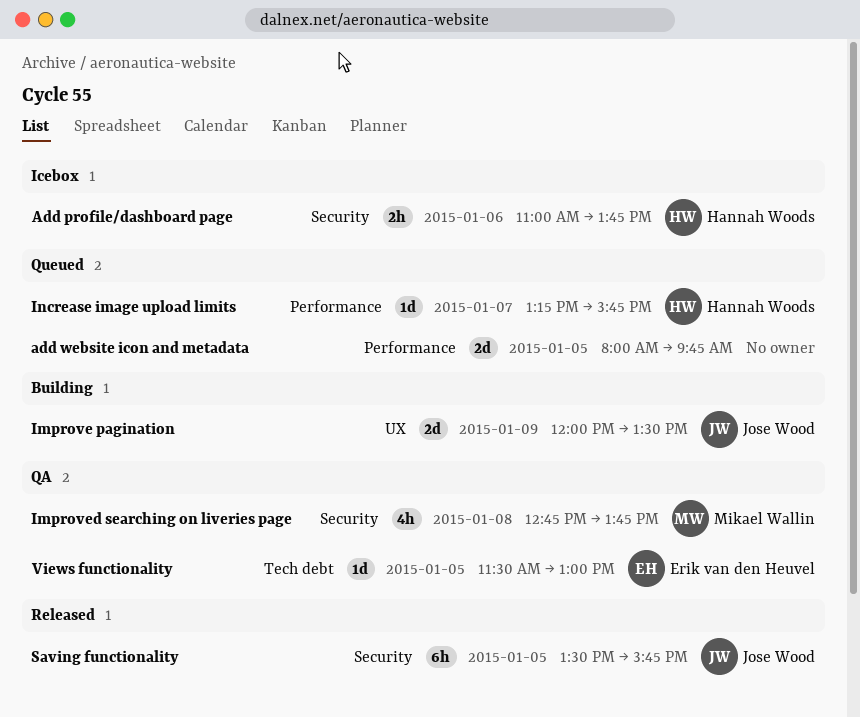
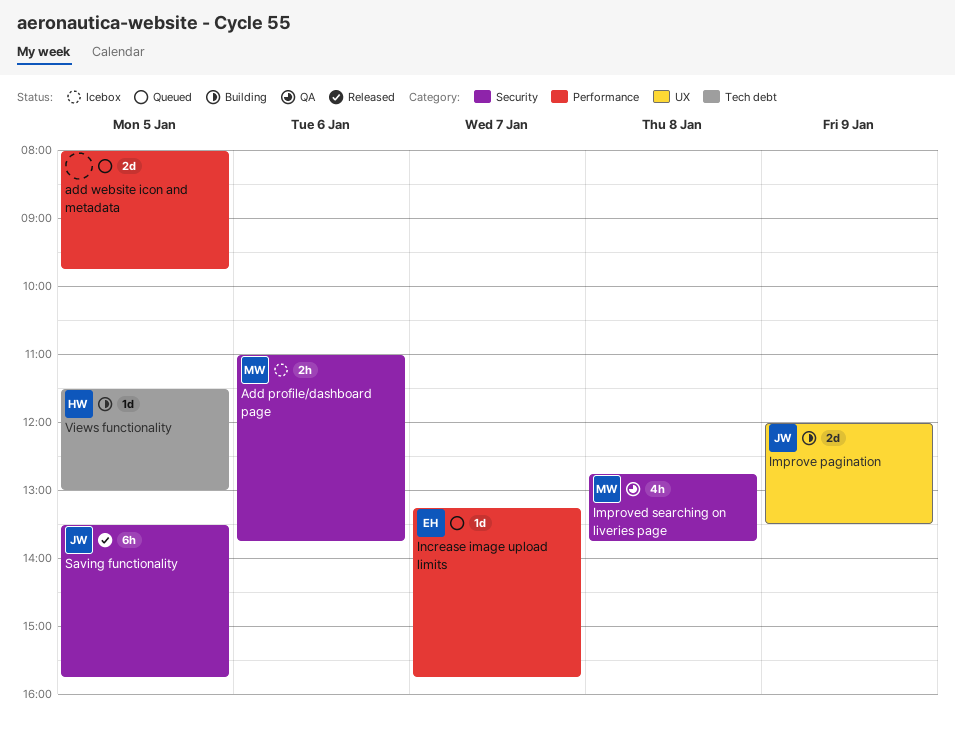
Add profile/dashboard page, owner: Hannah Woods -> Mikael Wallin
Increase image upload limits, owner: Hannah Woods -> Erik van den Heuvel
Views functionality, status: QA -> Building
Views functionality, owner: Erik van den Heuvel -> Hannah Woods

